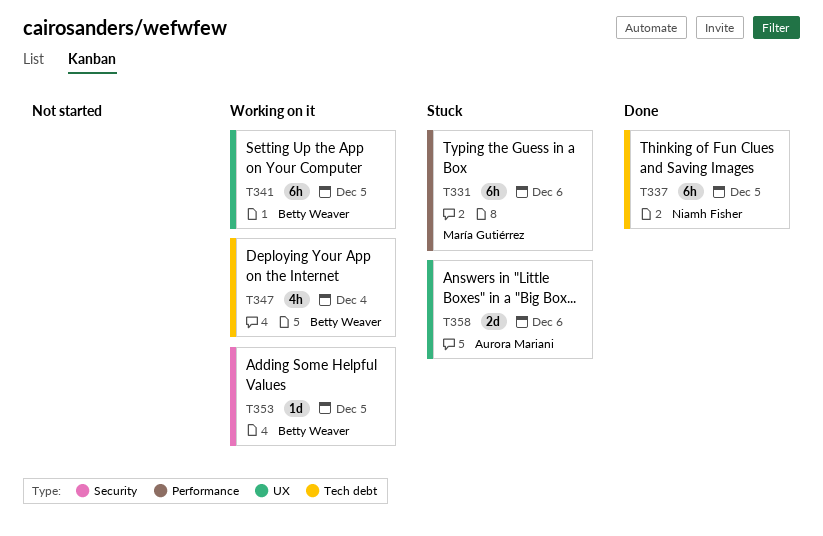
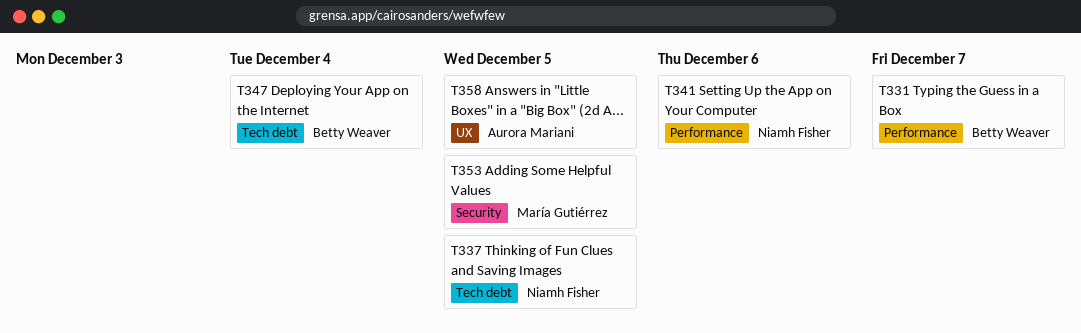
T331, owner: María Gutiérrez -> Betty Weaver
T331, due: Dec 6 -> Dec 7
T341, owner: Betty Weaver -> Niamh Fisher
T341, label: UX -> Performance
T341, due: Dec 5 -> Dec 6
T353, owner: Betty Weaver -> María Gutiérrez
T358, due: Dec 6 -> Dec 5

